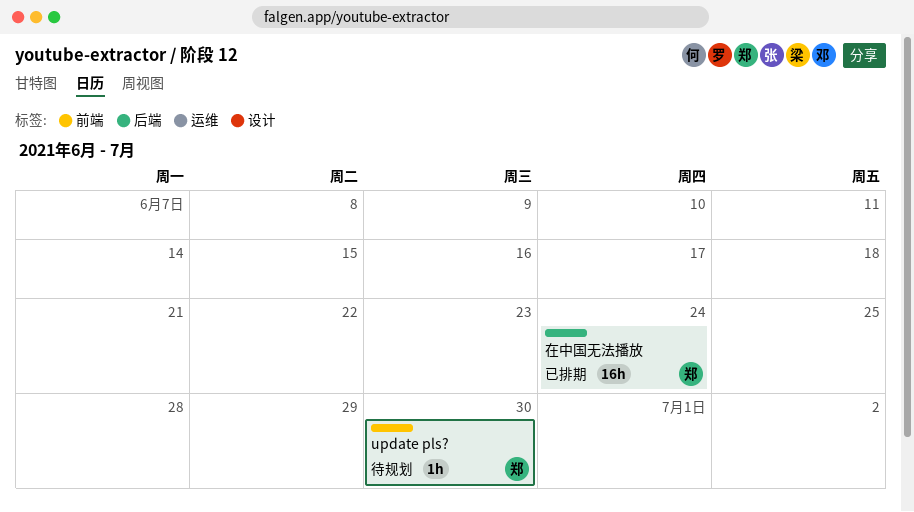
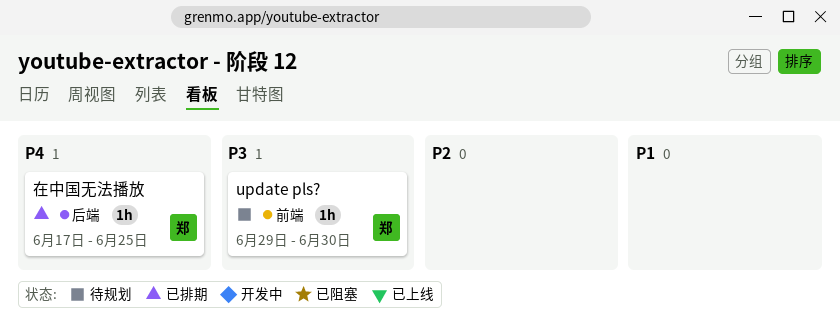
在中国无法播放, estimate: 16h -> 1h
在中国无法播放, due: Jun 24 -> Jun 25

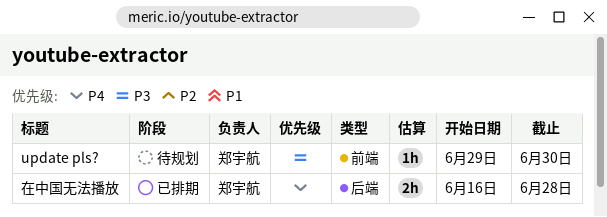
在中国无法播放, estimate: 1h -> 2h
在中国无法播放, start: Jun 17 -> Jun 16
在中国无法播放, due: Jun 25 -> Jun 28

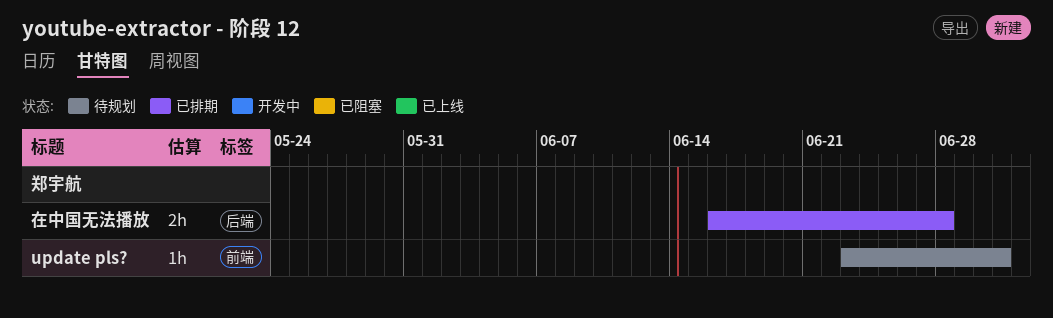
update pls?, start: Jun 29 -> Jun 23
update pls?, due: Jun 30 -> Jul 1

